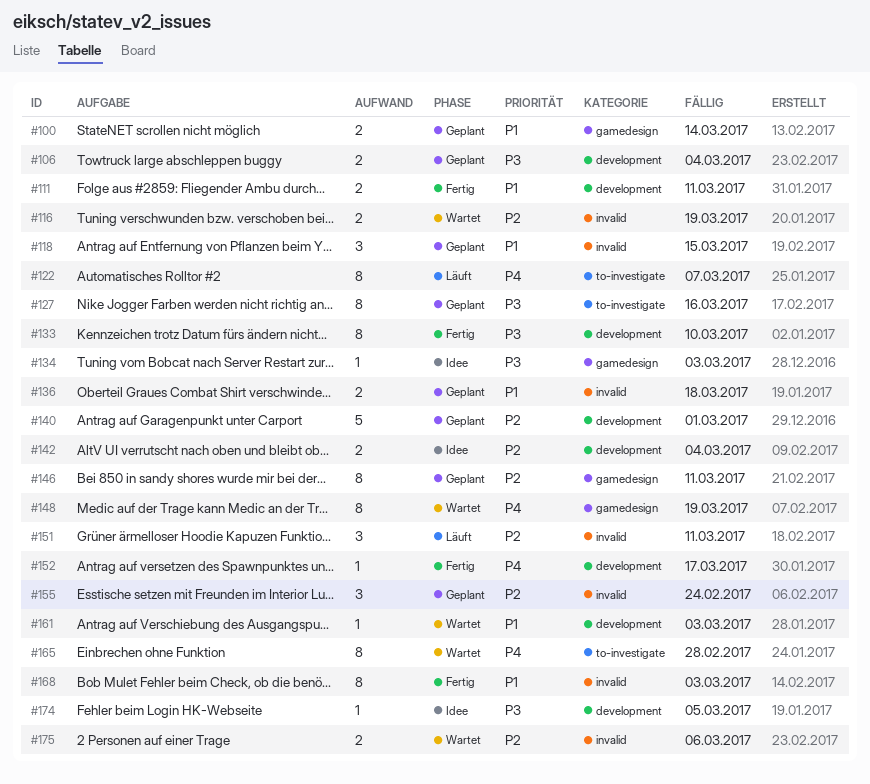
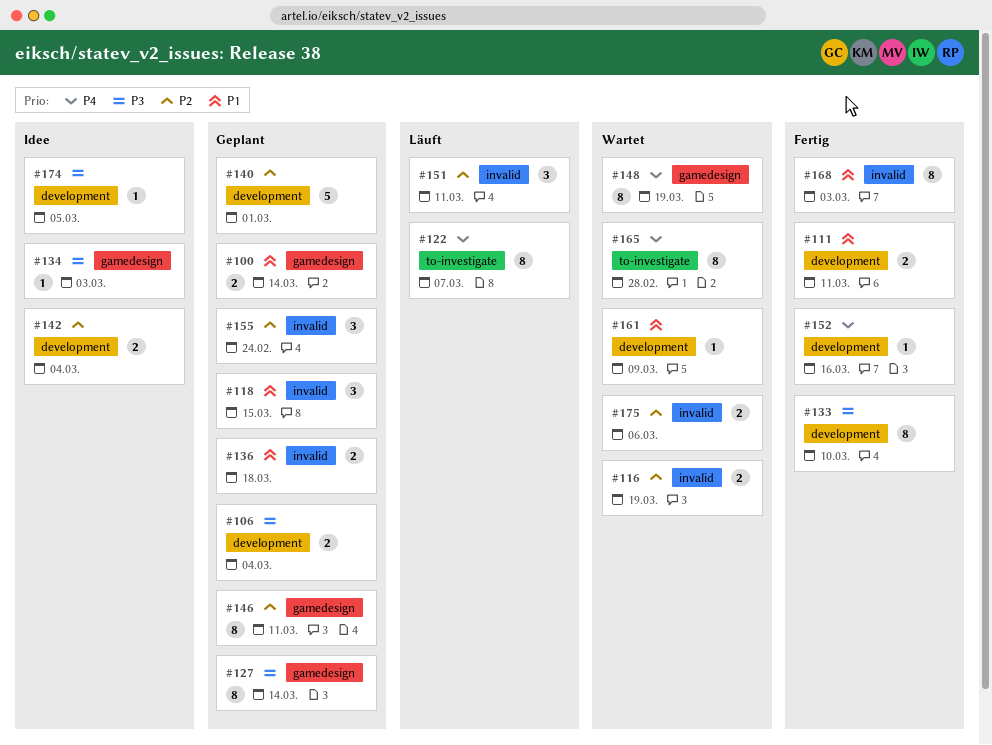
#127, label: to-investigate -> gamedesign
#127, due: Mar 16 -> Mar 14
#152, due: Mar 17 -> Mar 16
#161, due: Mar 3 -> Mar 9

